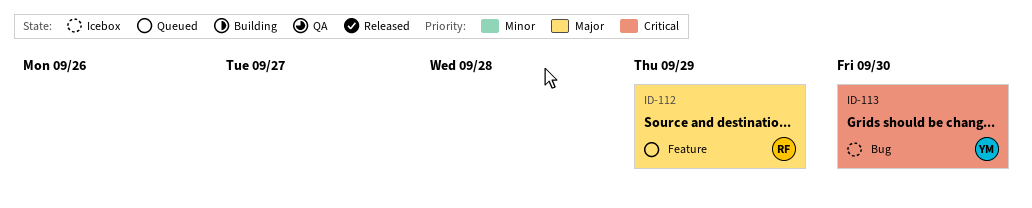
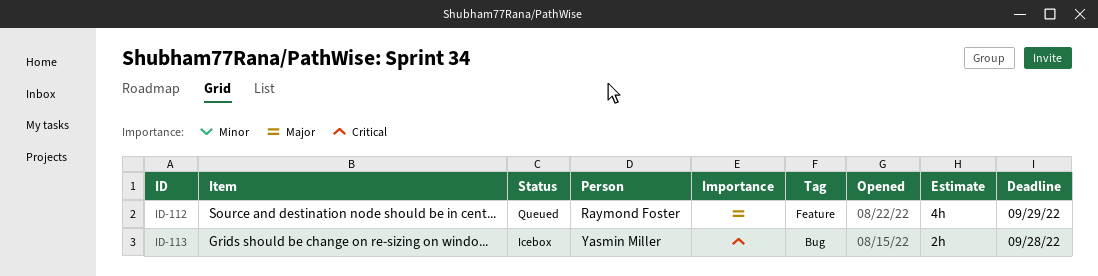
ID-113, due: Sep 30 -> Sep 28

